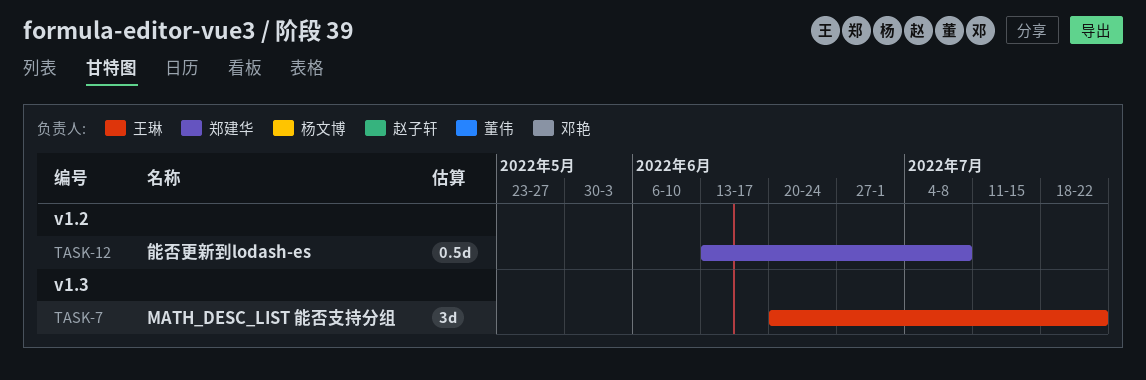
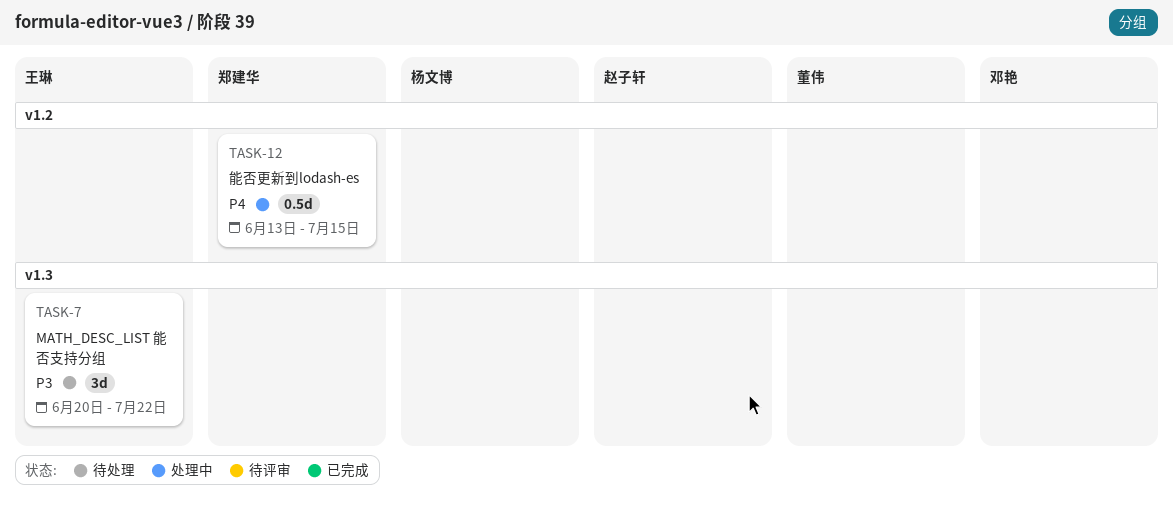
TASK-12, due: Jul 8 -> Jul 15

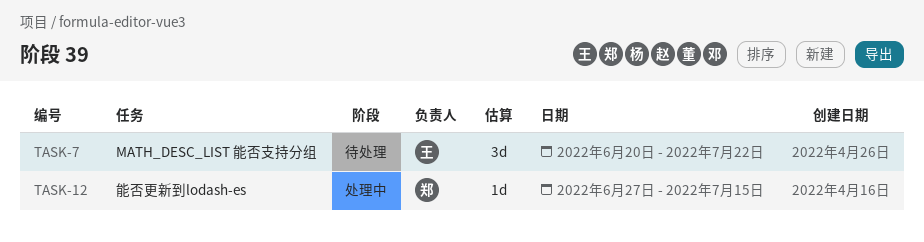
TASK-12, estimate: 0.5d -> 1d
TASK-12, start: Jun 13 -> Jun 27

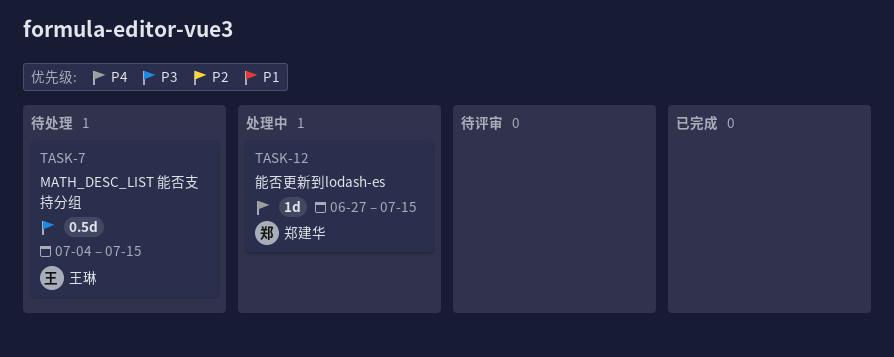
TASK-7, estimate: 3d -> 0.5d
TASK-7, start: Jun 20 -> Jul 4
TASK-7, due: Jul 22 -> Jul 15

